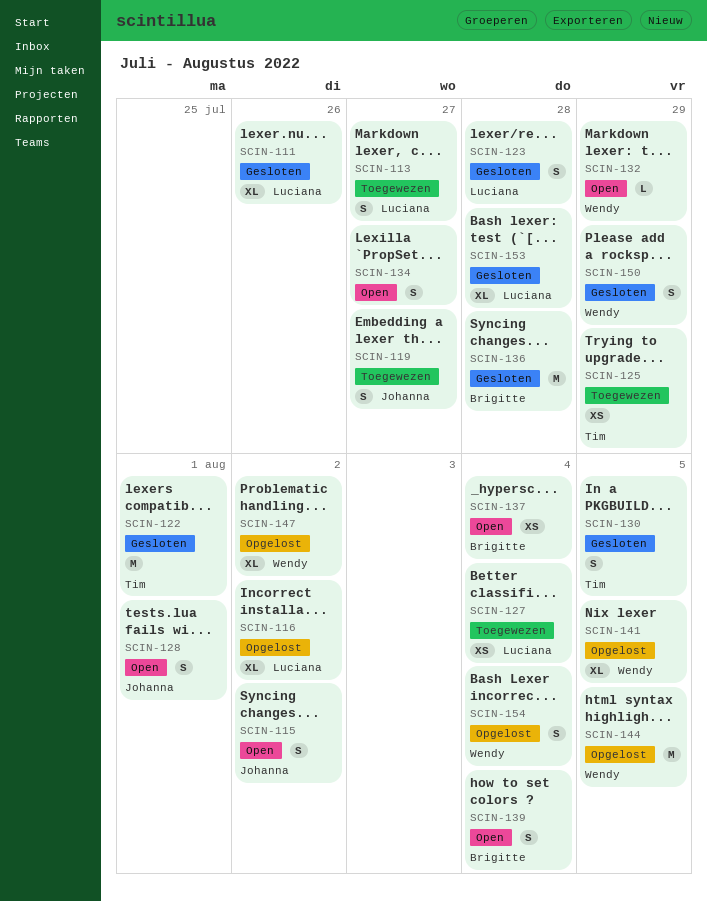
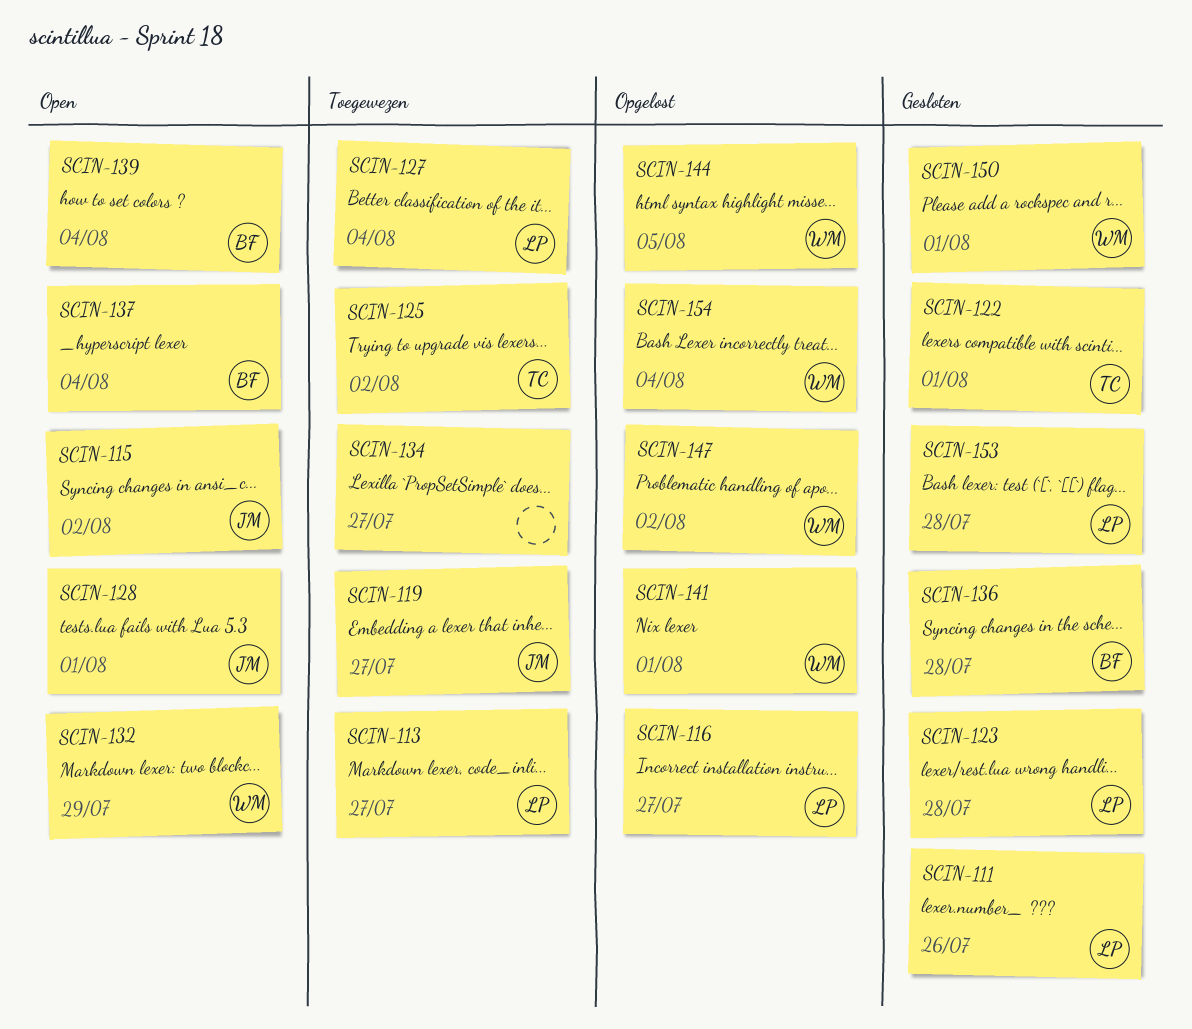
SCIN-116, due: Aug 2 -> Jul 27
SCIN-125, due: Jul 29 -> Aug 2
SCIN-130: present -> none
SCIN-134, status: Open -> Toegewezen
SCIN-141, due: Aug 5 -> Aug 1
SCIN-150, due: Jul 29 -> Aug 1

